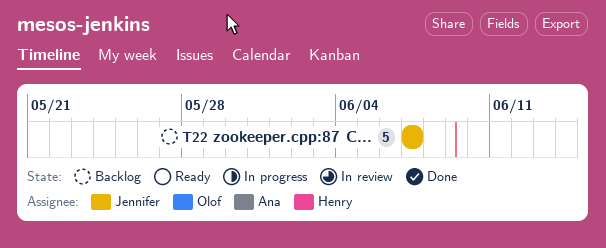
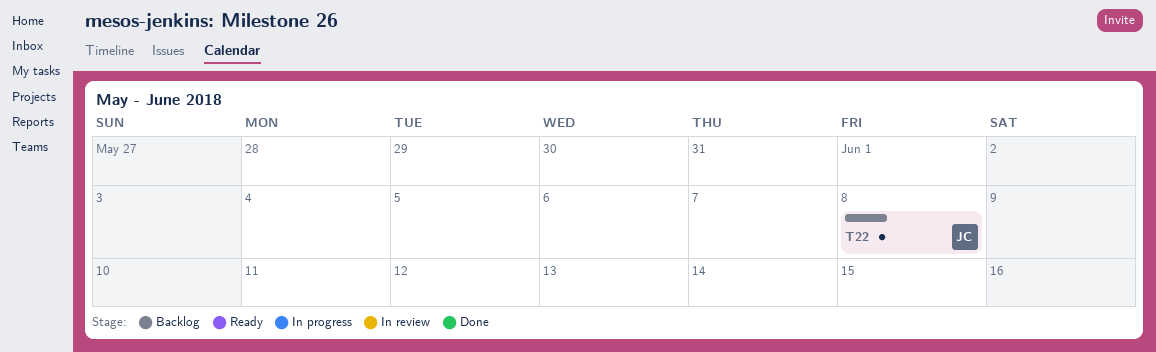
T22, estimate: 5 -> 1
T22, due: Jun 7 -> Jun 8

